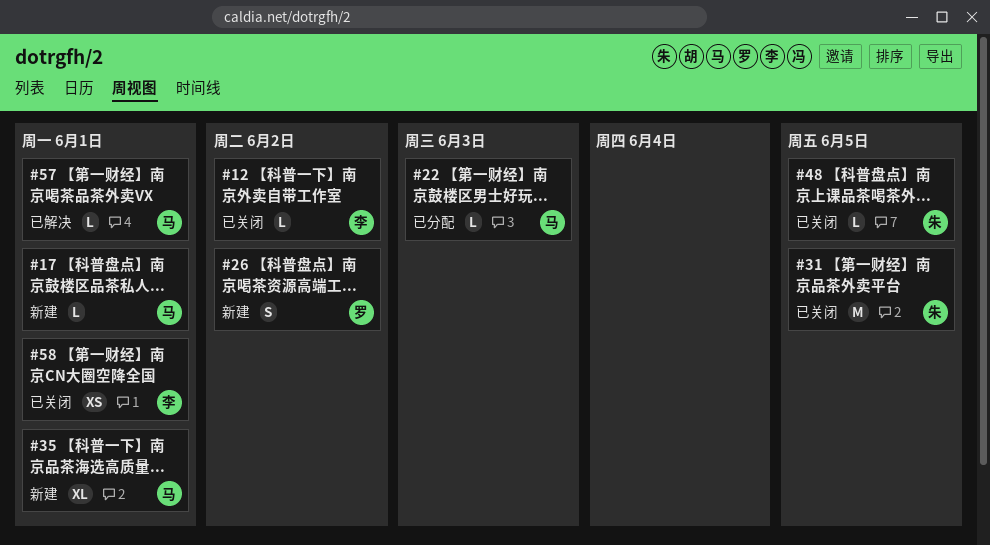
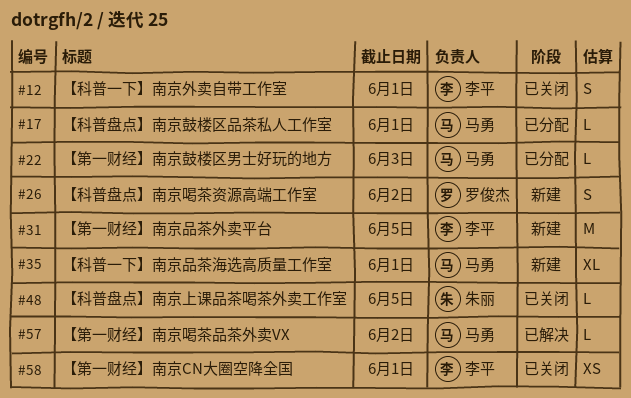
#12, estimate: L -> S
#12, due: Jun 2 -> Jun 1
#17, status: 新建 -> 已分配
#31, status: 已关闭 -> 新建
#31, owner: 朱丽 -> 李平
#57, due: Jun 1 -> Jun 2

